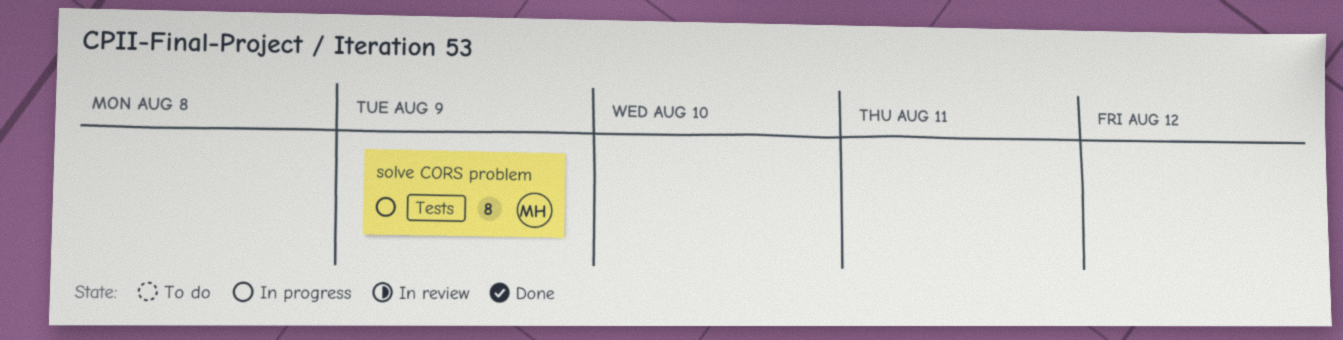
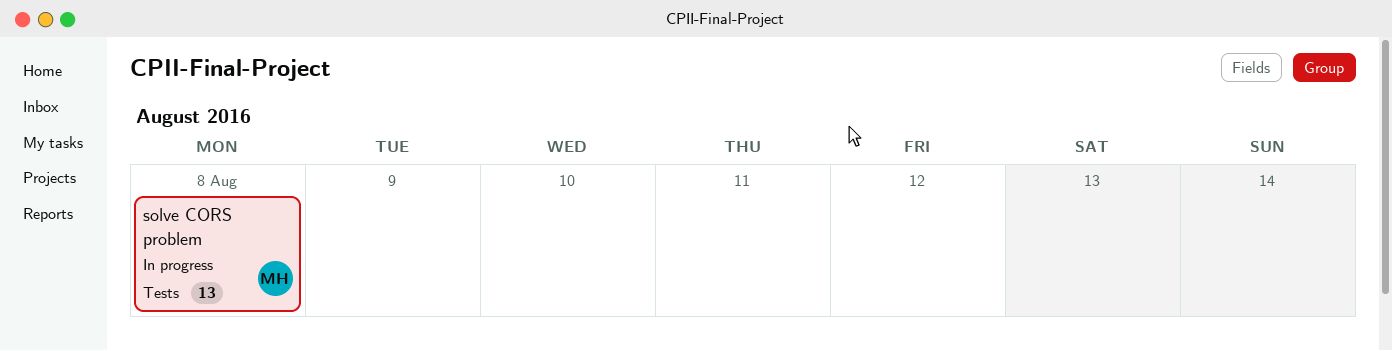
solve CORS problem, estimate: 8 -> 13
solve CORS problem, due: Aug 9 -> Aug 8

